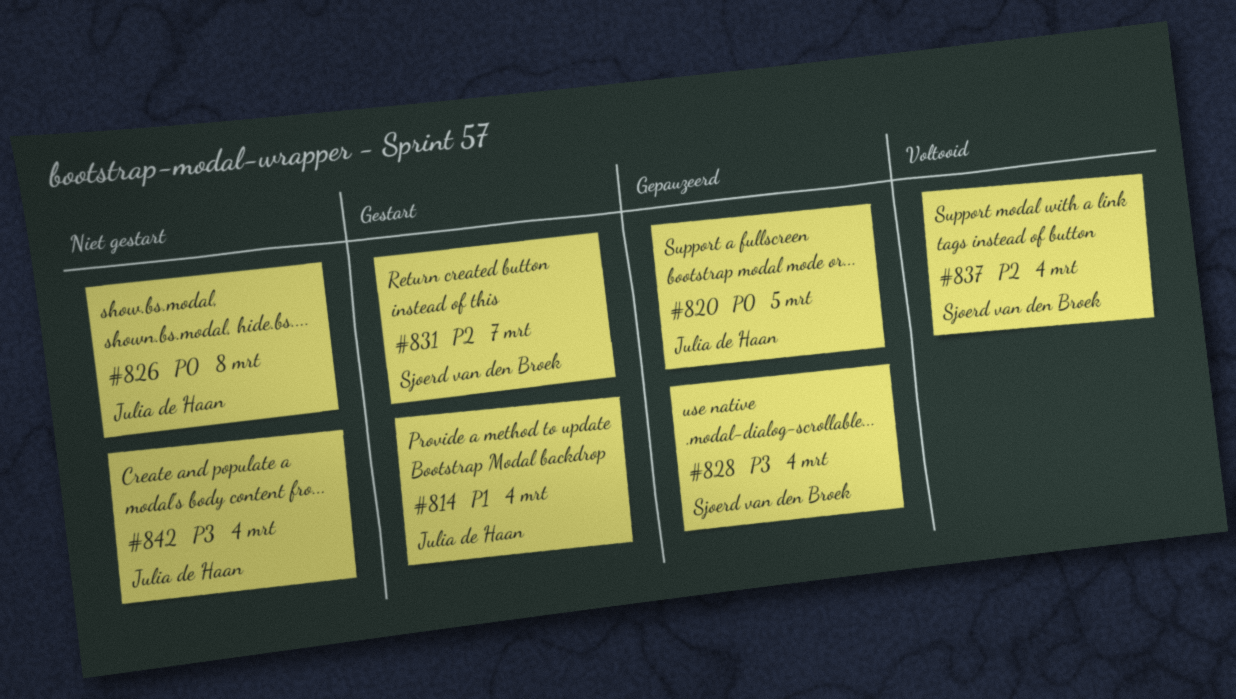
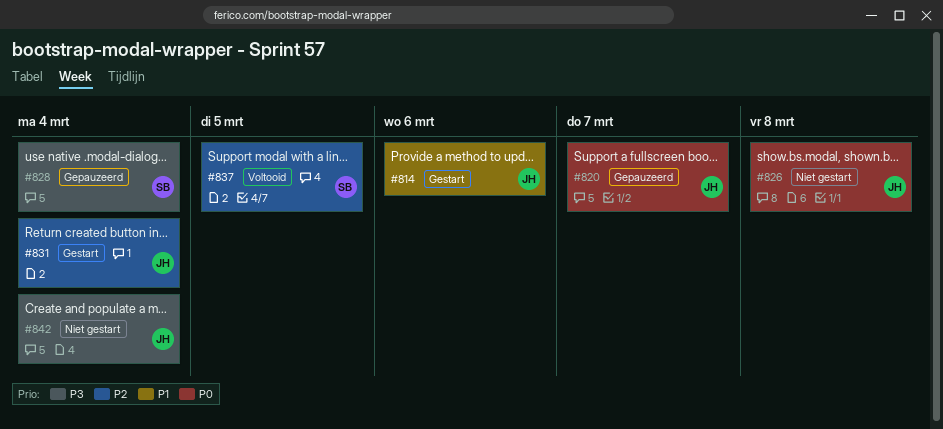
#814, due: Mar 4 -> Mar 6
#820, due: Mar 5 -> Mar 7
#831, owner: Sjoerd van den Broek -> Julia de Haan
#831, due: Mar 7 -> Mar 4
#837, due: Mar 4 -> Mar 5

